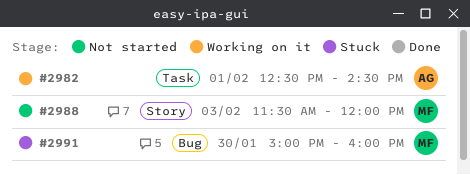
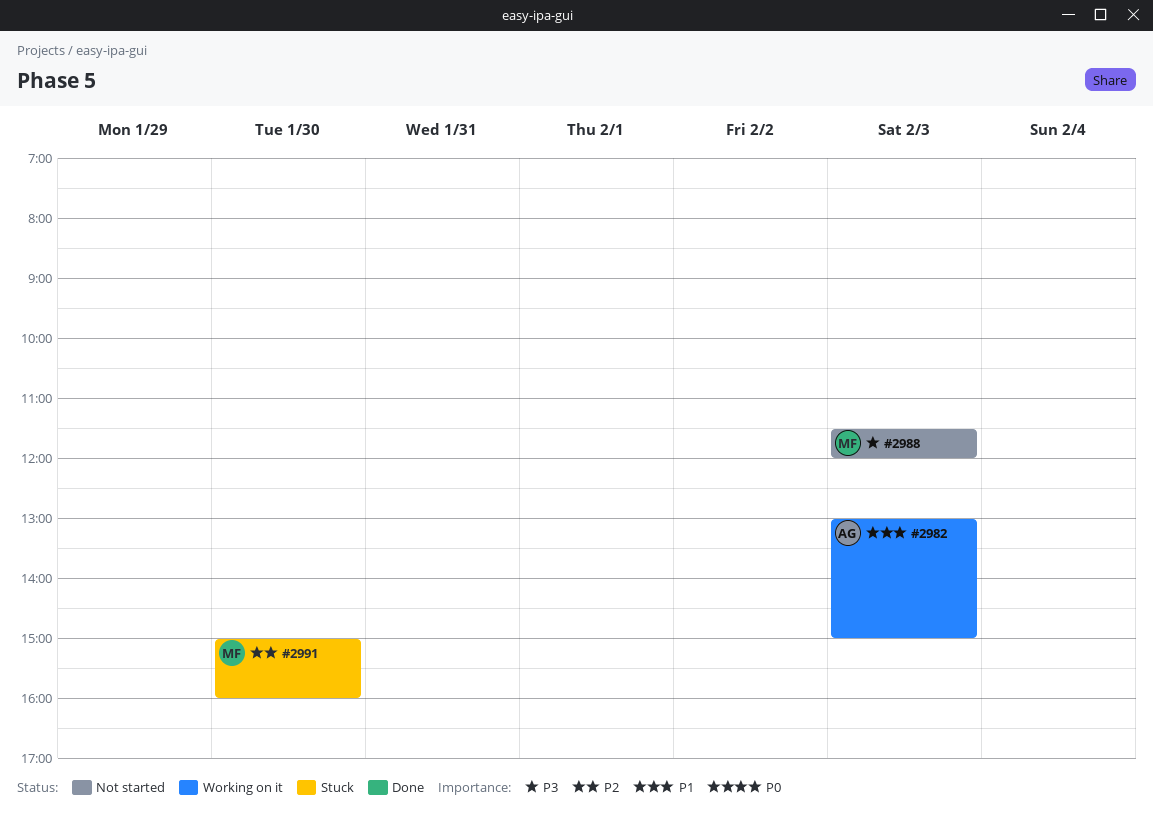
#2982, day: Feb 1 -> Feb 3
#2982, begins: 12:30 -> 13:00
#2982, ends: 14:30 -> 15:00

